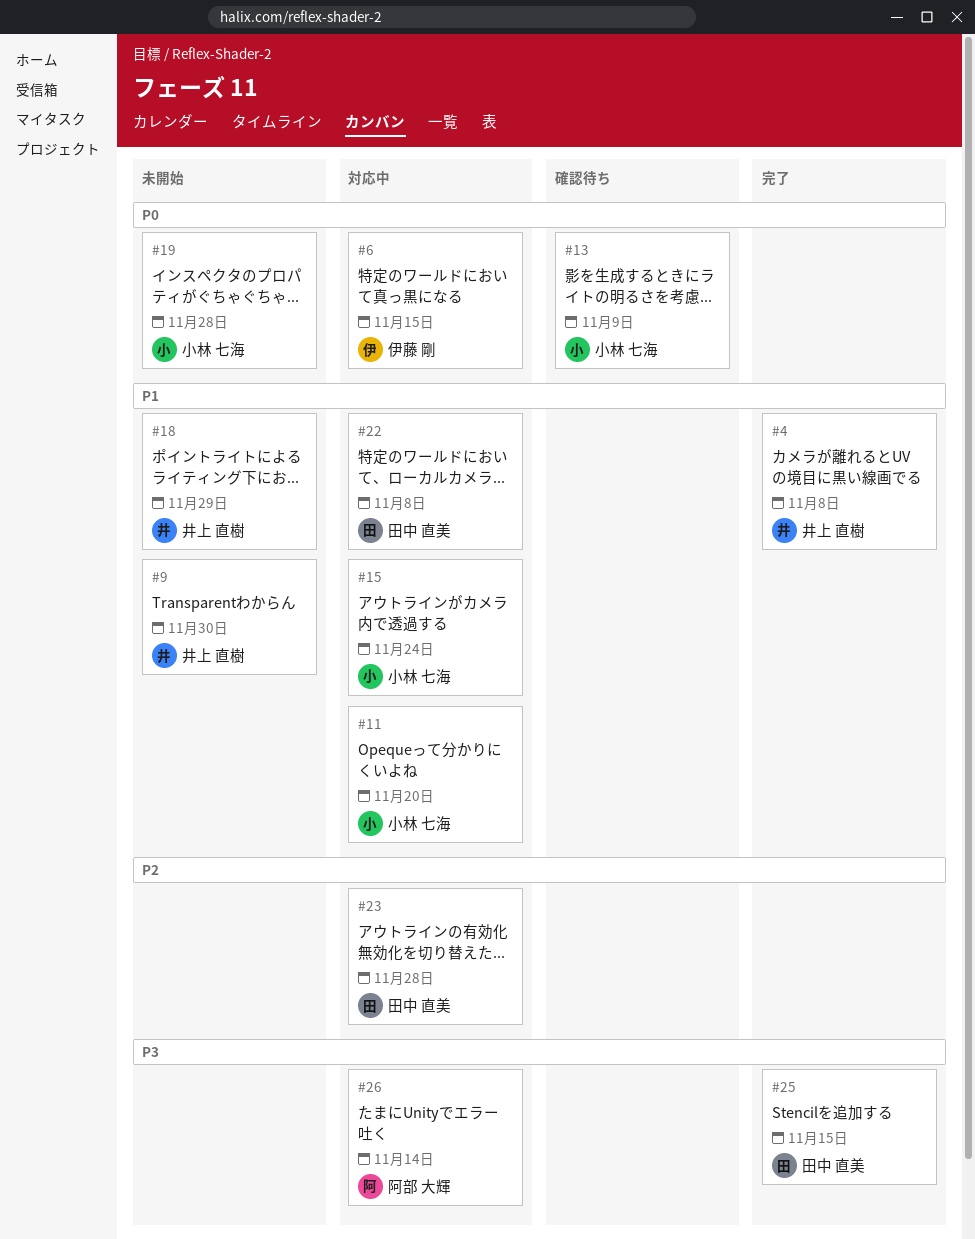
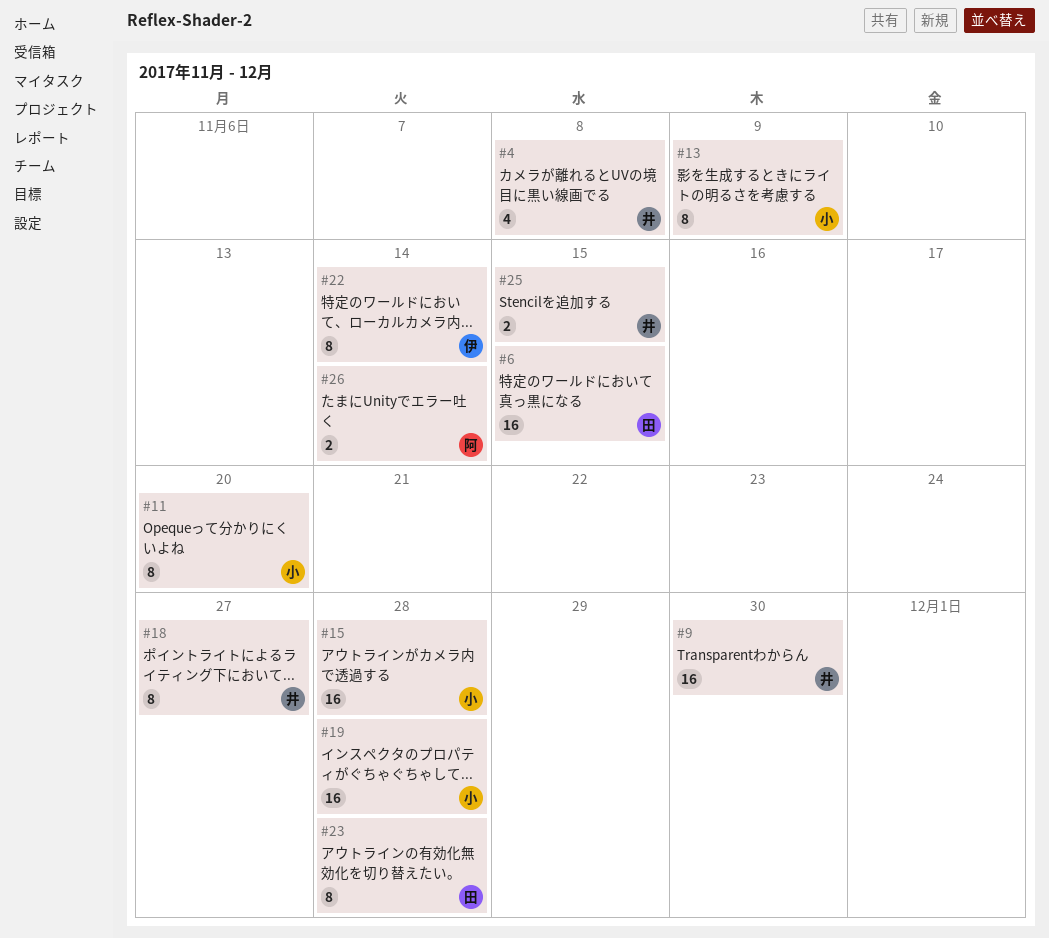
#6, owner: 伊藤 剛 -> 田中 直美
#15, due: Nov 24 -> Nov 28
#18, due: Nov 29 -> Nov 27
#22, owner: 田中 直美 -> 伊藤 剛
#22, due: Nov 8 -> Nov 14
#25, owner: 田中 直美 -> 井上 直樹

